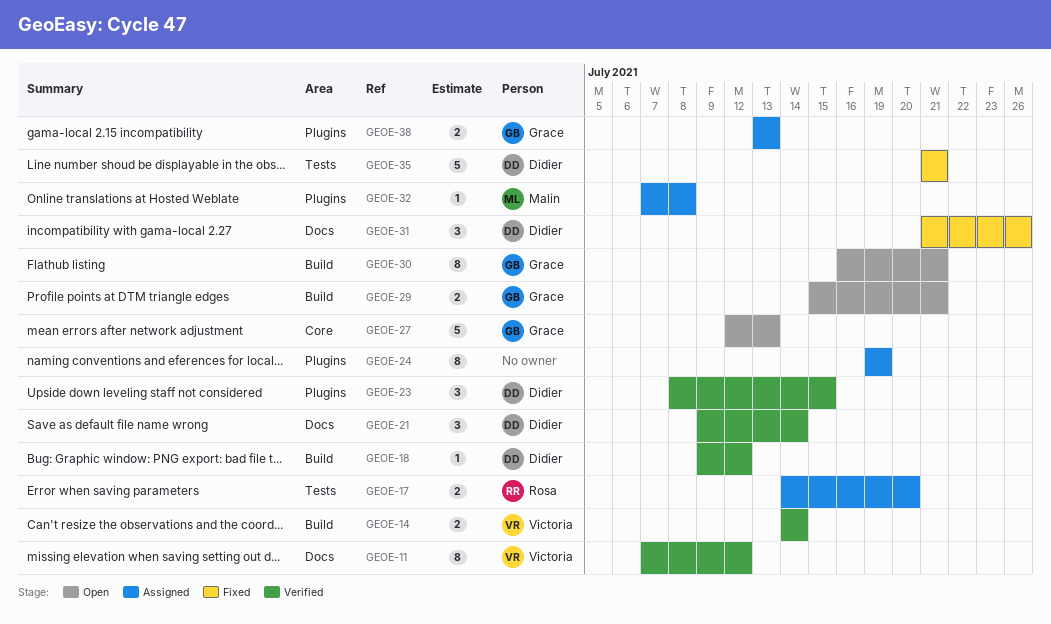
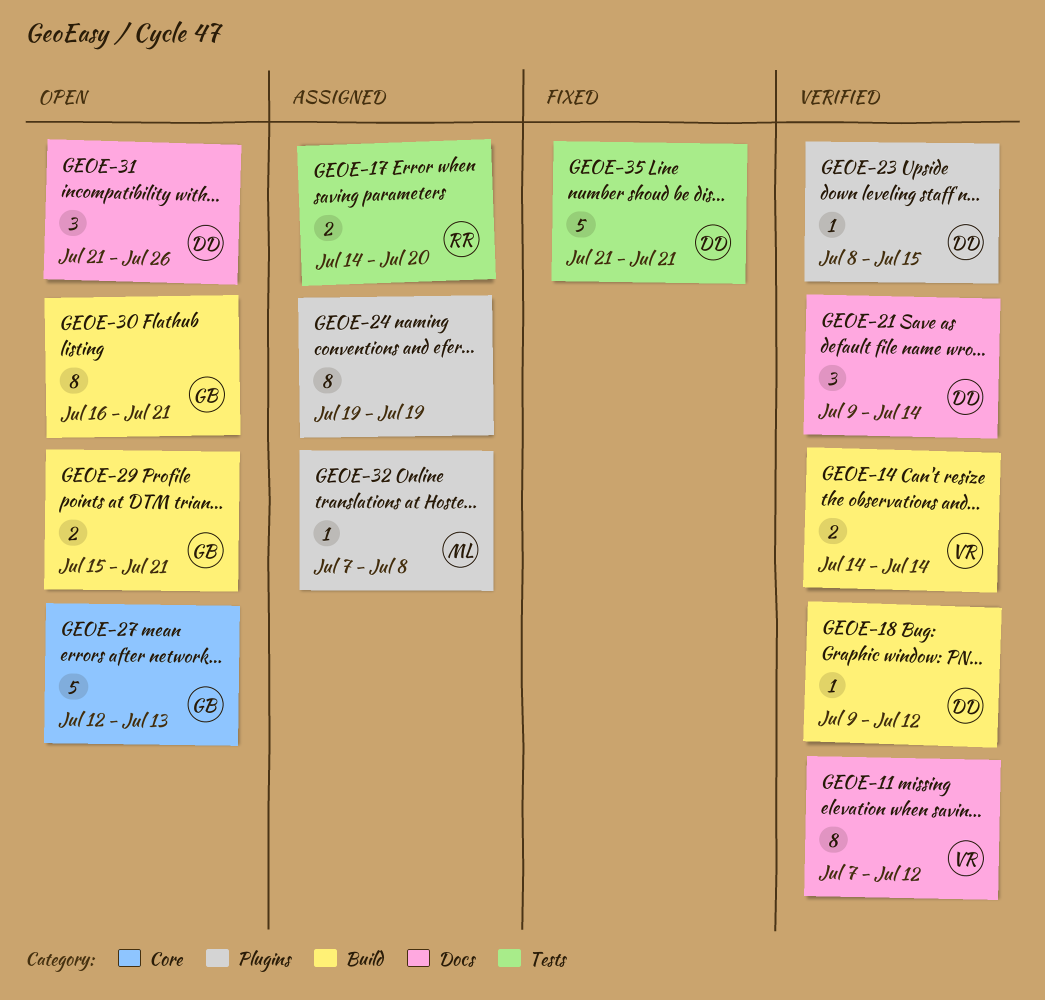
GEOE-23, estimate: 3 -> 1
GEOE-31, status: Fixed -> Open
GEOE-38: present -> none

